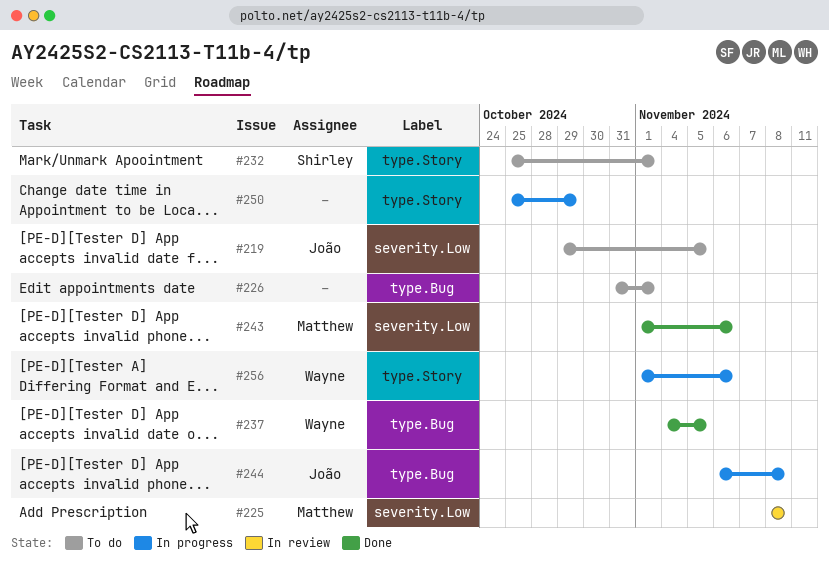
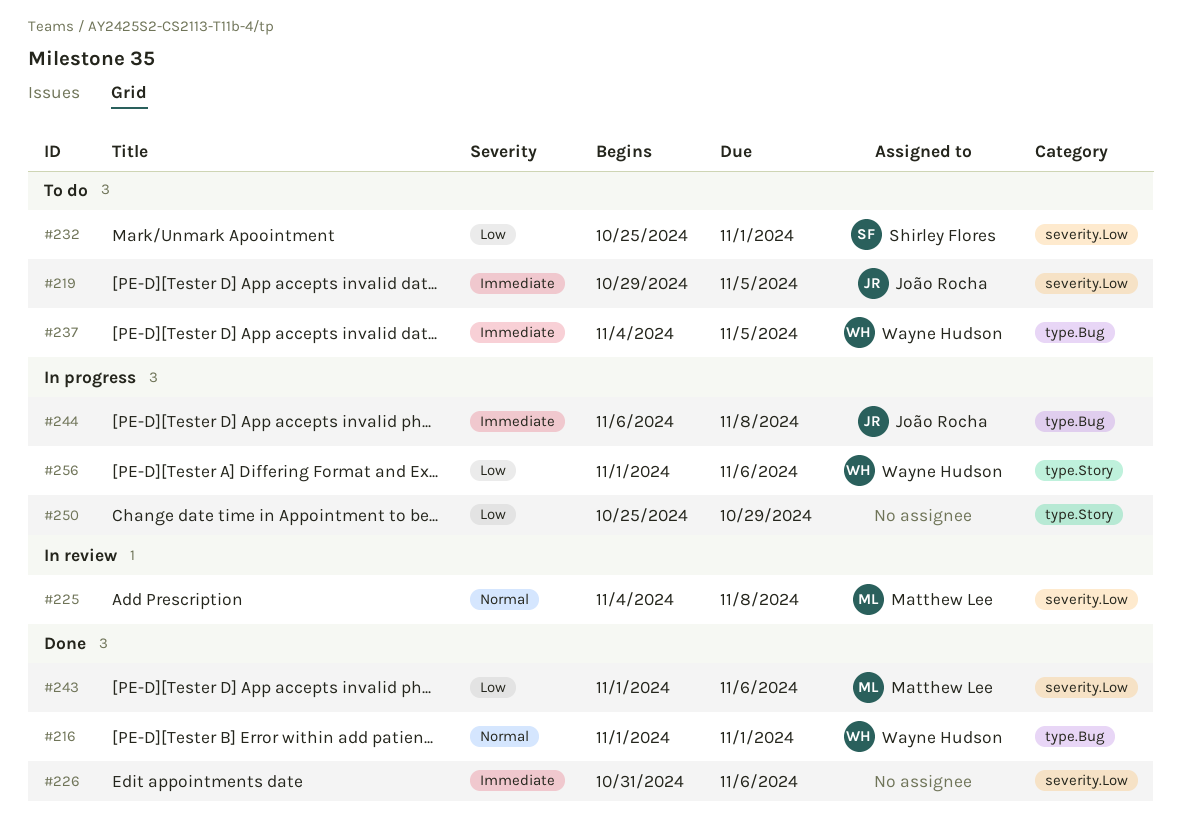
#216: none -> present
#225, start: Nov 8 -> Nov 4
#226, status: To do -> Done
#226, label: type.Bug -> severity.Low
#226, due: Nov 1 -> Nov 6
#232, label: type.Story -> severity.Low
#237, status: Done -> To do

